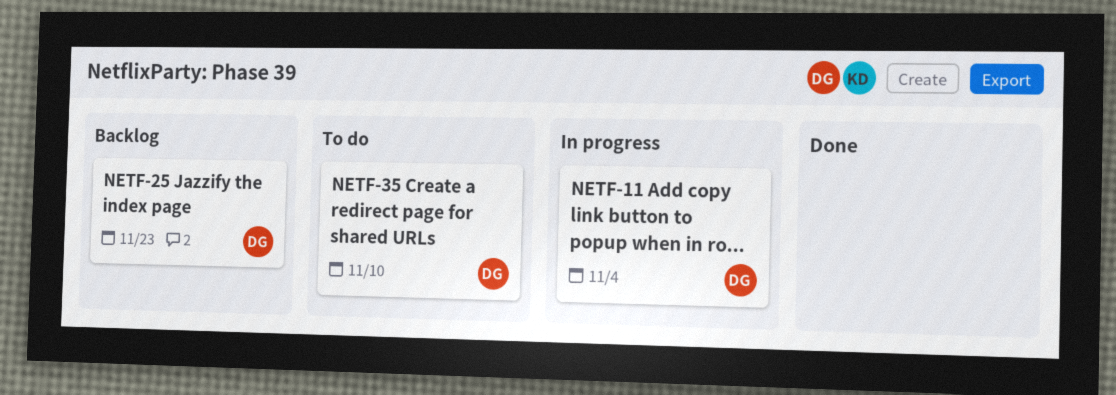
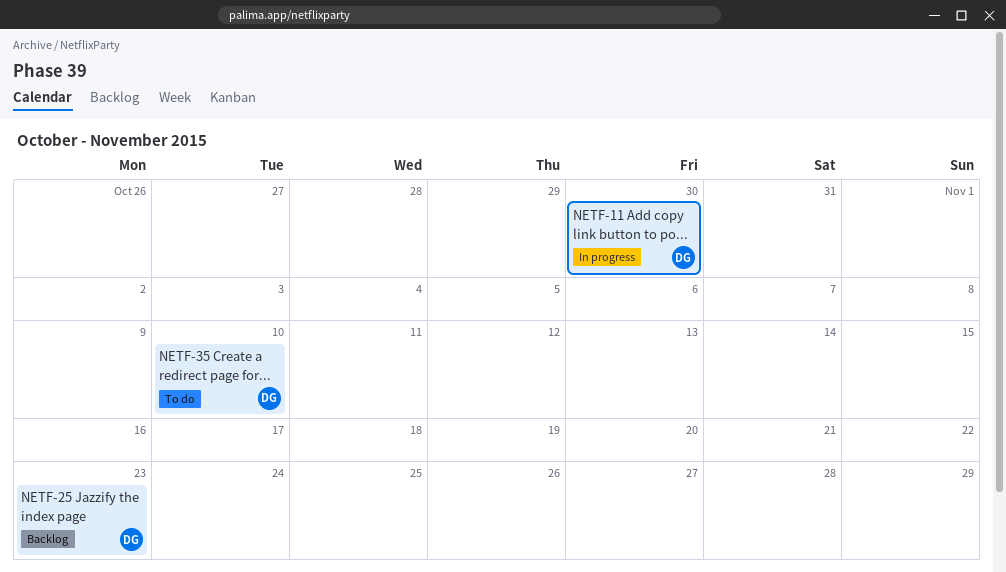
NETF-11, due: Nov 4 -> Oct 30

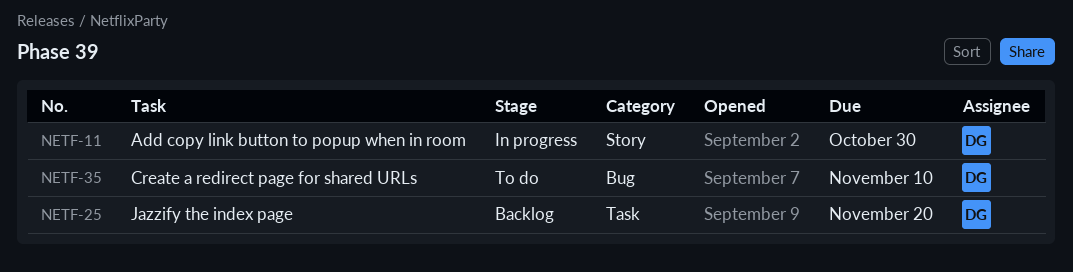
NETF-25, due: Nov 23 -> Nov 20

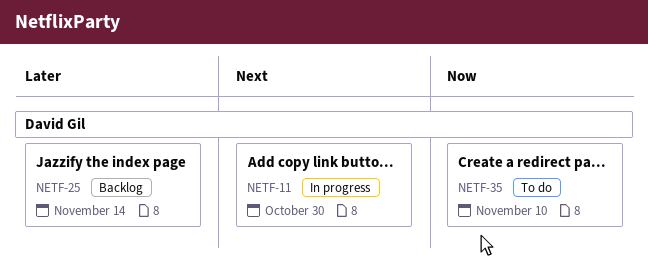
NETF-25, due: Nov 20 -> Nov 14

